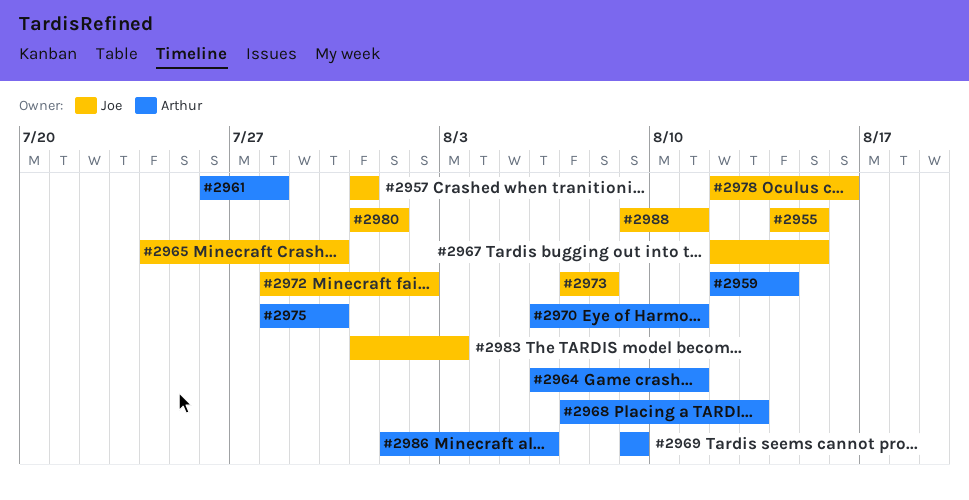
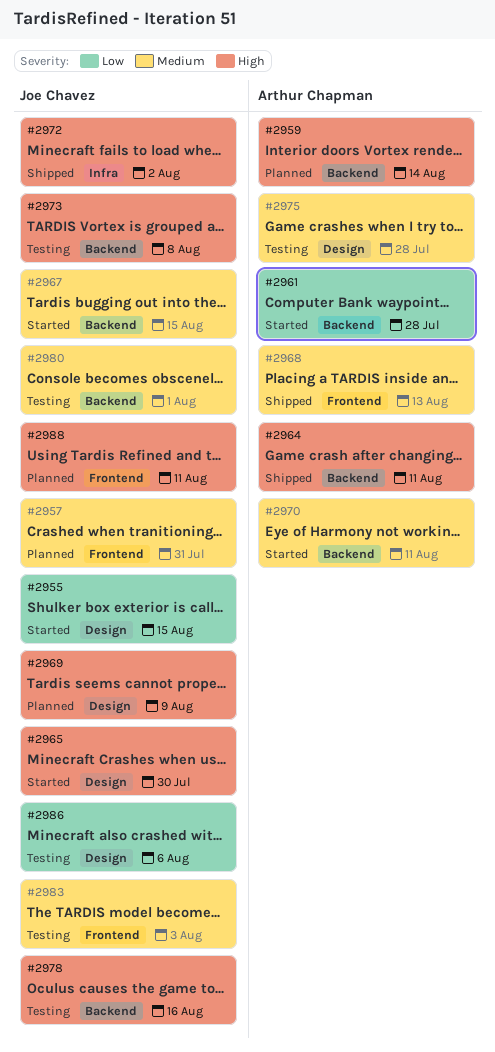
#2969, owner: Arthur Chapman -> Joe Chavez
#2975, due: Jul 30 -> Jul 28
#2986, owner: Arthur Chapman -> Joe Chavez

